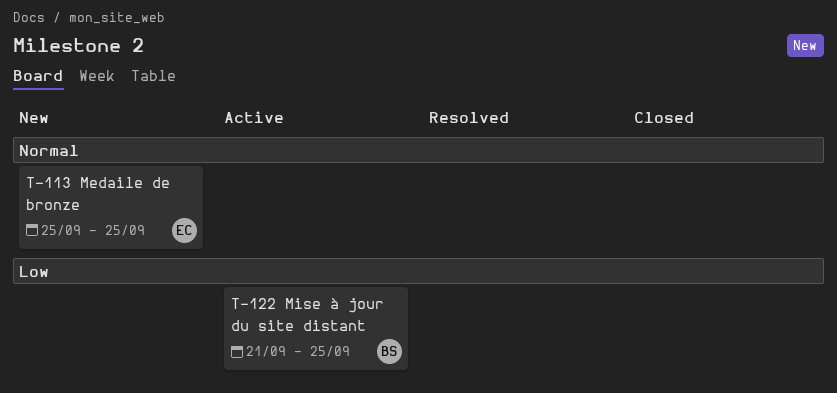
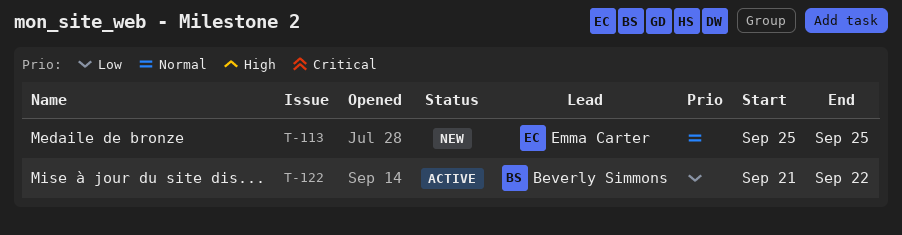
T-122, due: Sep 25 -> Sep 22

